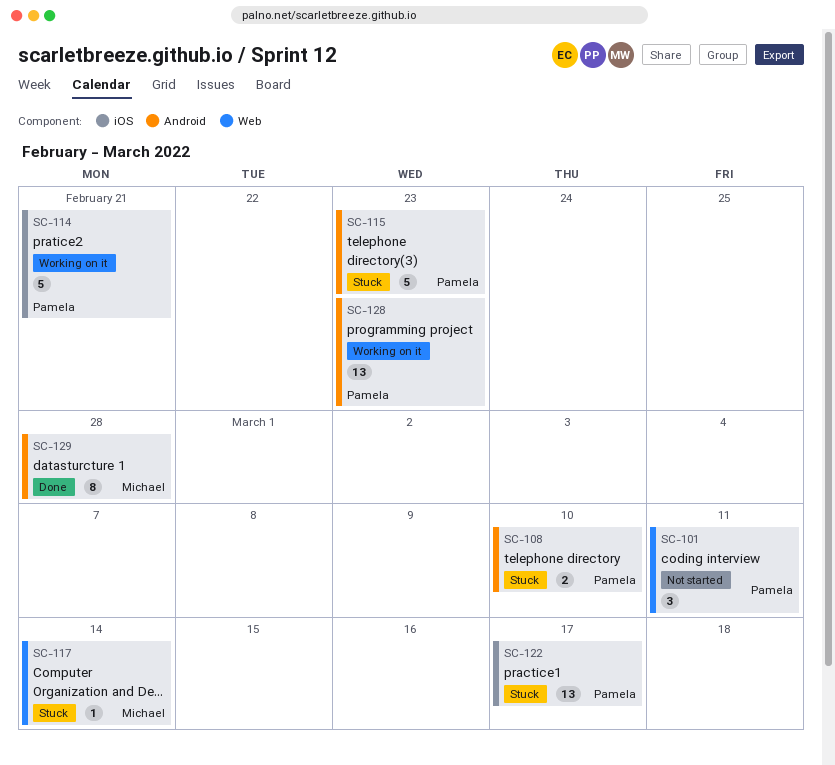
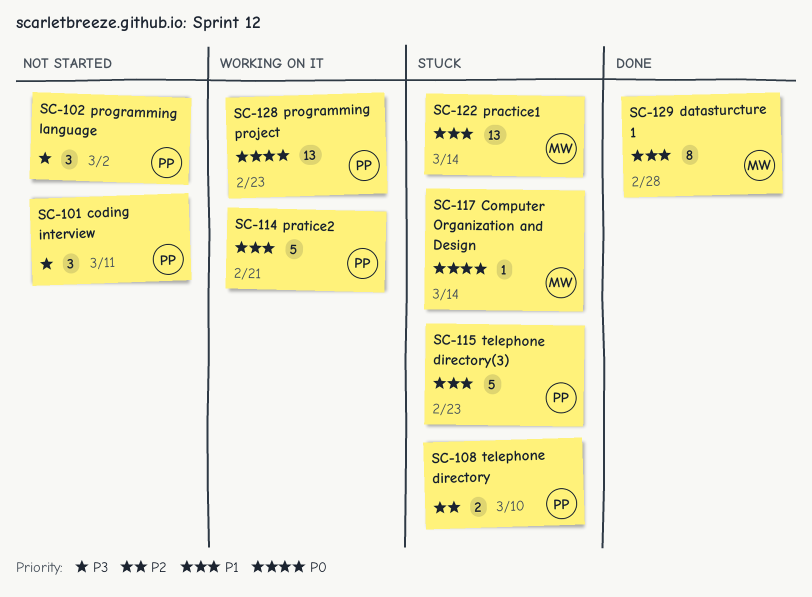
SC-102: none -> present
SC-122, owner: Pamela -> Michael
SC-122, due: Mar 17 -> Mar 14

